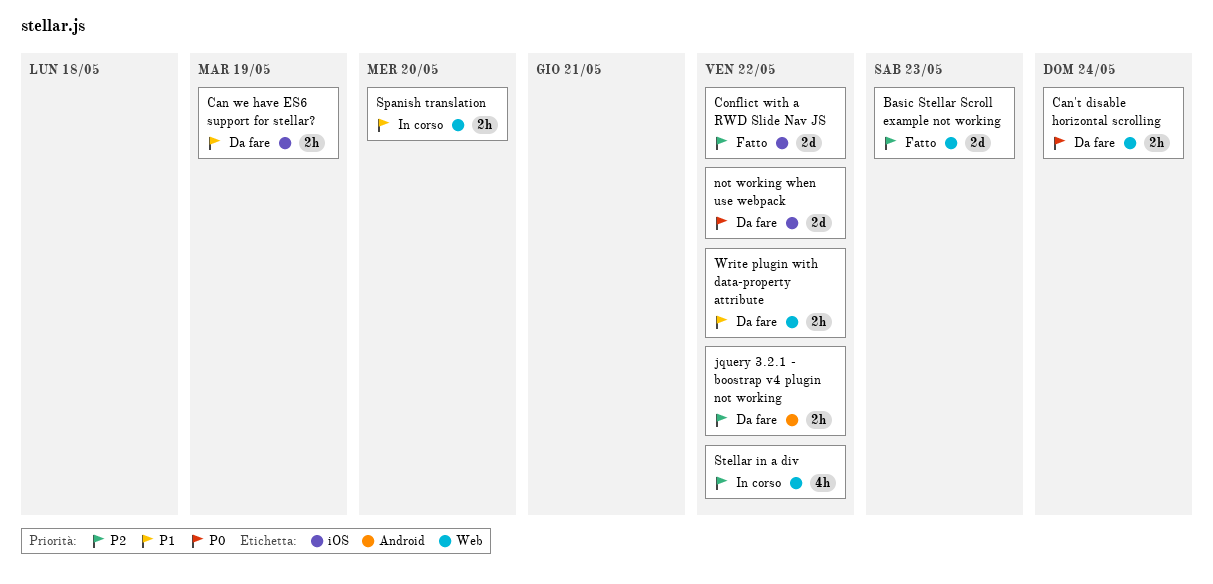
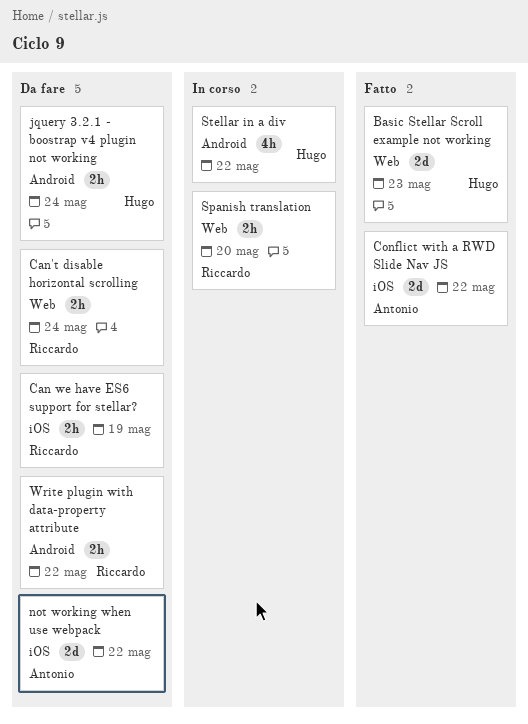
jquery 3.2.1 - boostrap v4 plugin not working, due: May 22 -> May 24
Stellar in a div, label: Web -> Android
Write plugin with data-property attribute, label: Web -> Android

